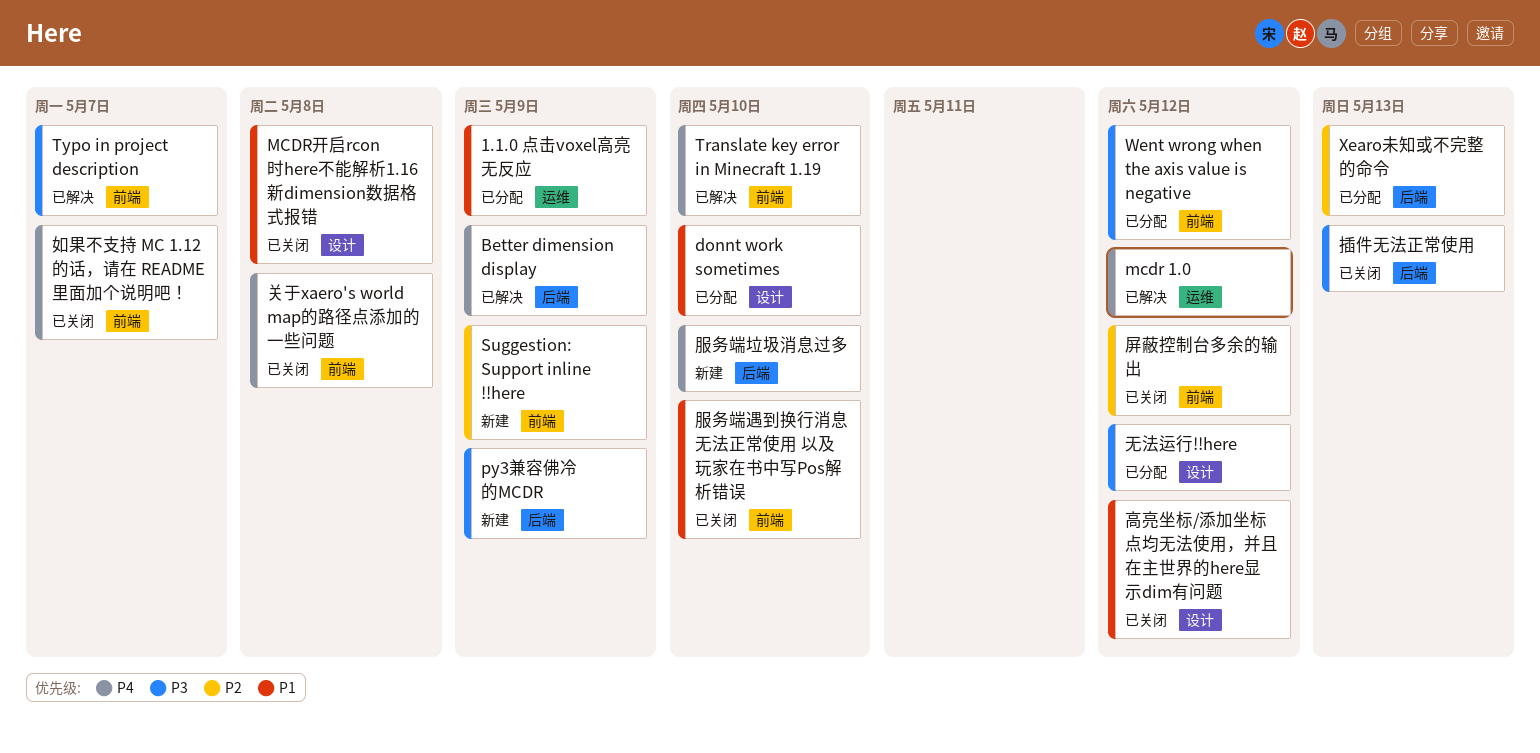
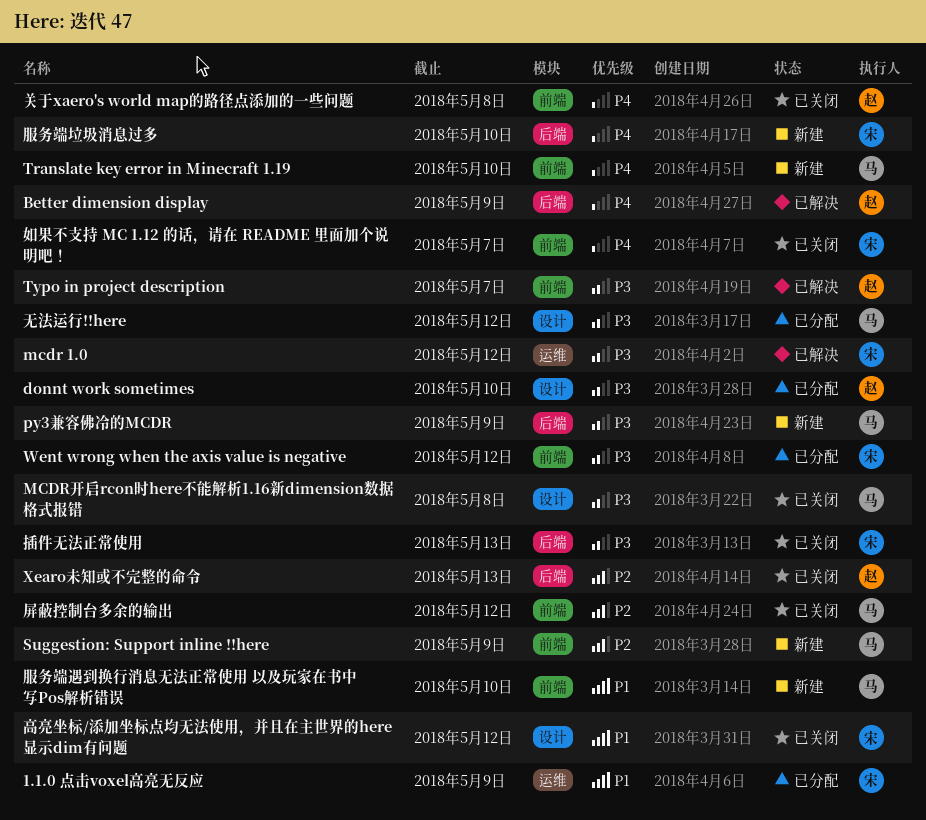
donnt work sometimes, priority: P1 -> P3
mcdr 1.0, priority: P4 -> P3
MCDR开启rcon时here不能解析1.16新dimension数据格式报错, priority: P1 -> P3
Translate key error in Minecraft 1.19, status: 已解决 -> 新建
Xearo未知或不完整的命令, status: 已分配 -> 已关闭
服务端遇到换行消息无法正常使用 以及玩家在书中写Pos解析错误, status: 已关闭 -> 新建

